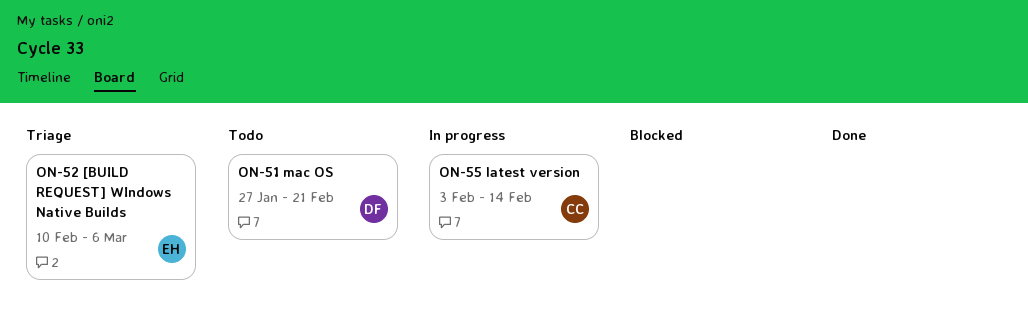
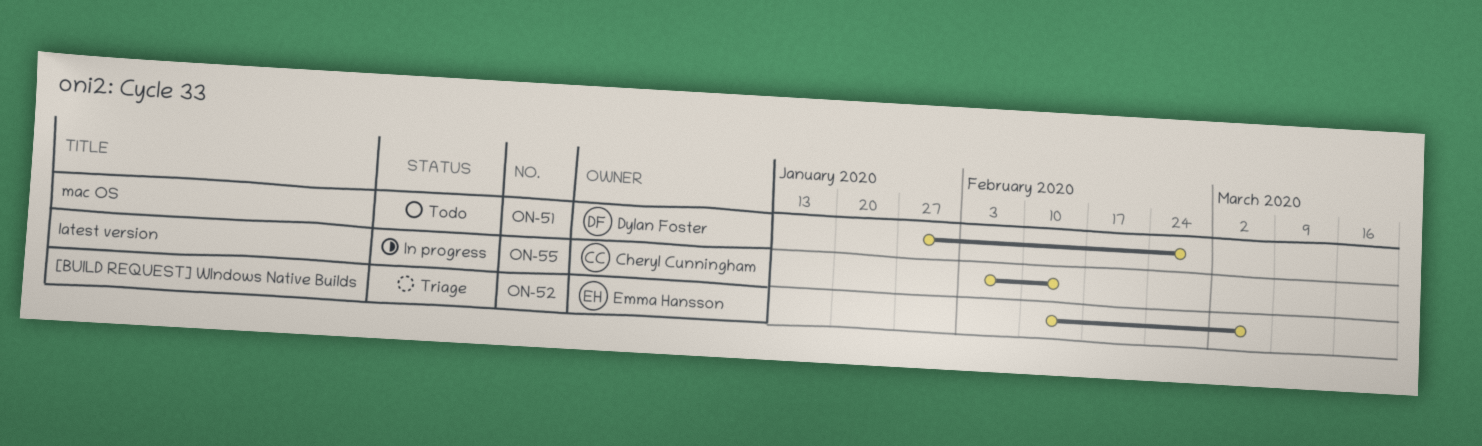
ON-51, due: Feb 21 -> Feb 28

